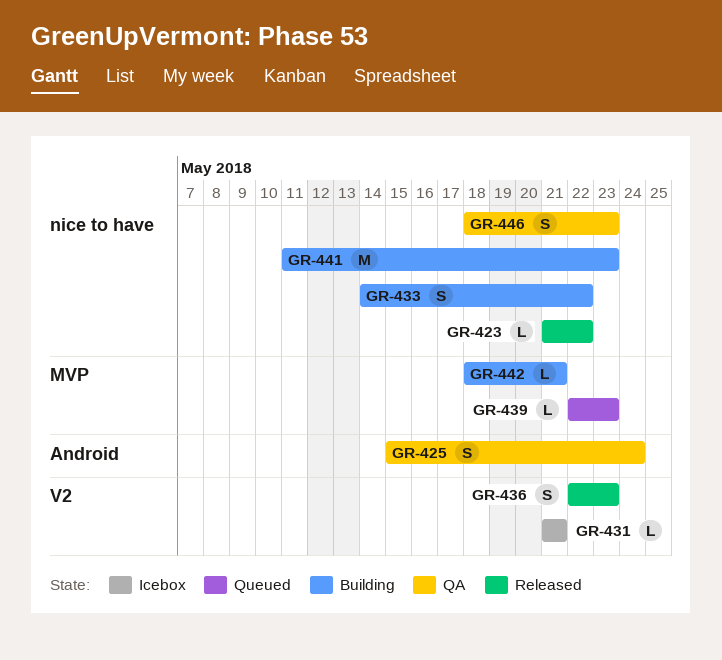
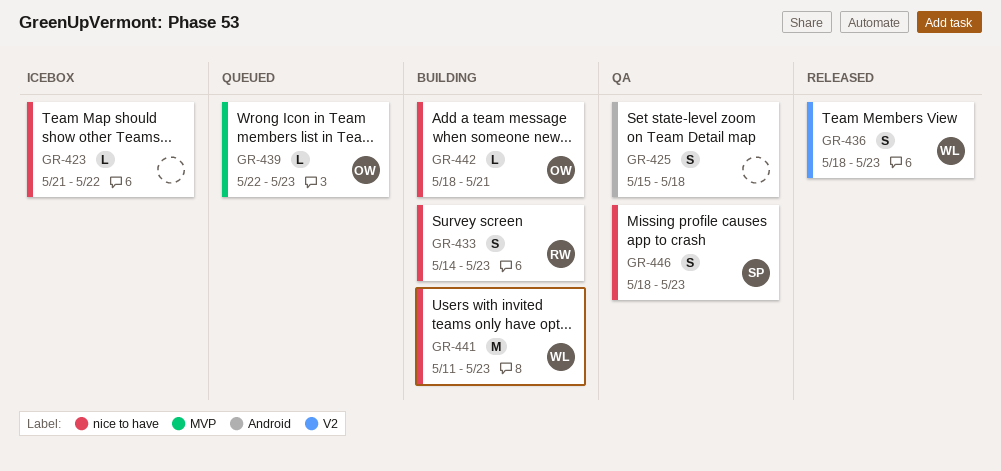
GR-423, status: Released -> Icebox
GR-425, due: May 24 -> May 18
GR-431: present -> none
GR-433, due: May 22 -> May 23
GR-436, start: May 22 -> May 18
GR-442, label: MVP -> nice to have

